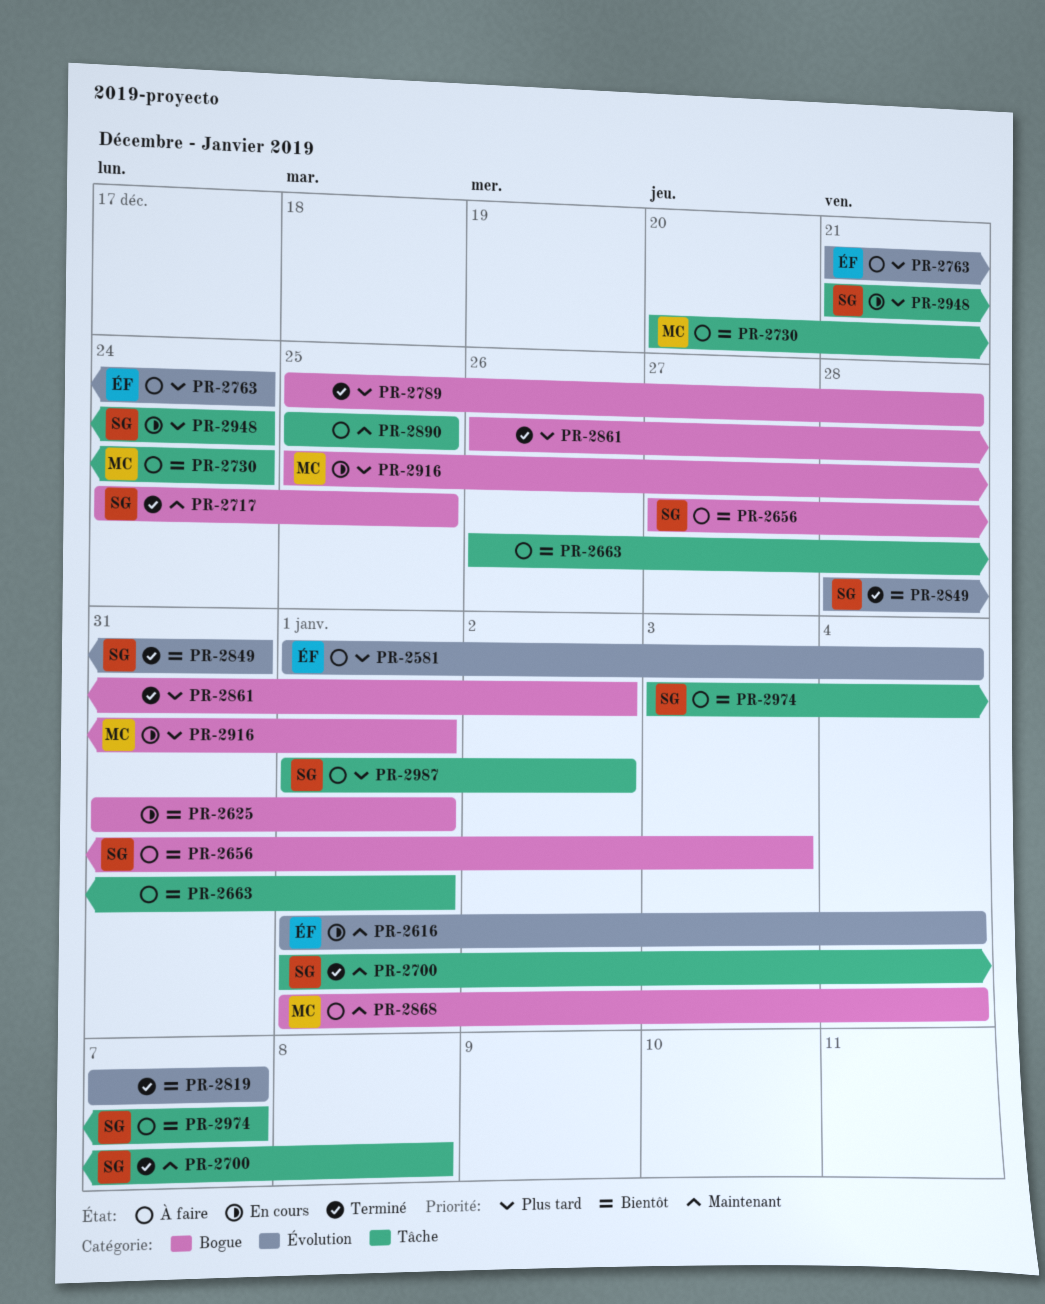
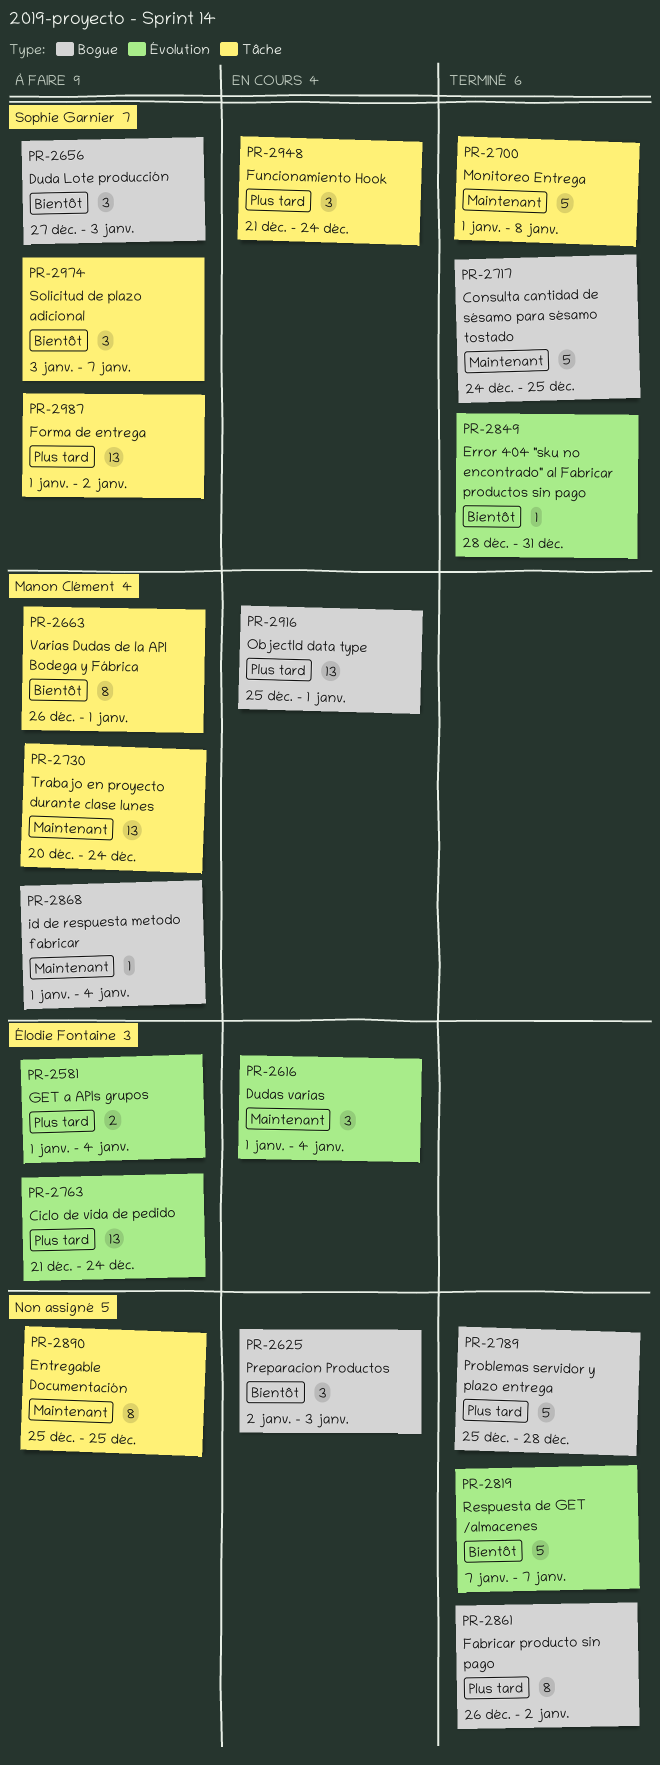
PR-2625, start: Dec 31 -> Jan 2
PR-2625, due: Jan 1 -> Jan 3
PR-2663, owner: none -> Manon Clément
PR-2730, priority: Bientôt -> Maintenant

